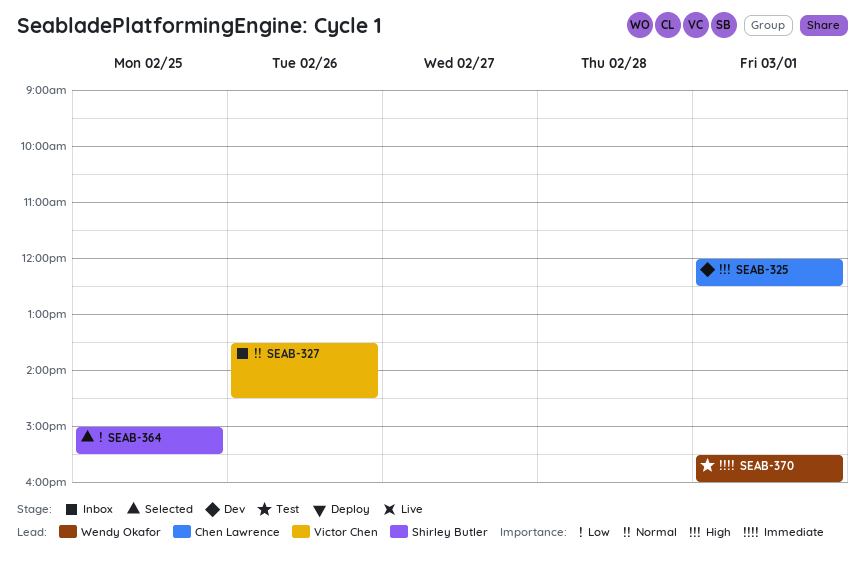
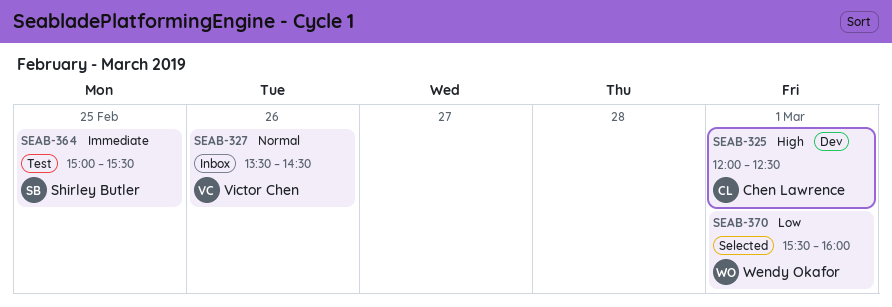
SEAB-364, status: Selected -> Test
SEAB-364, priority: Low -> Immediate
SEAB-370, status: Test -> Selected
SEAB-370, priority: Immediate -> Low

